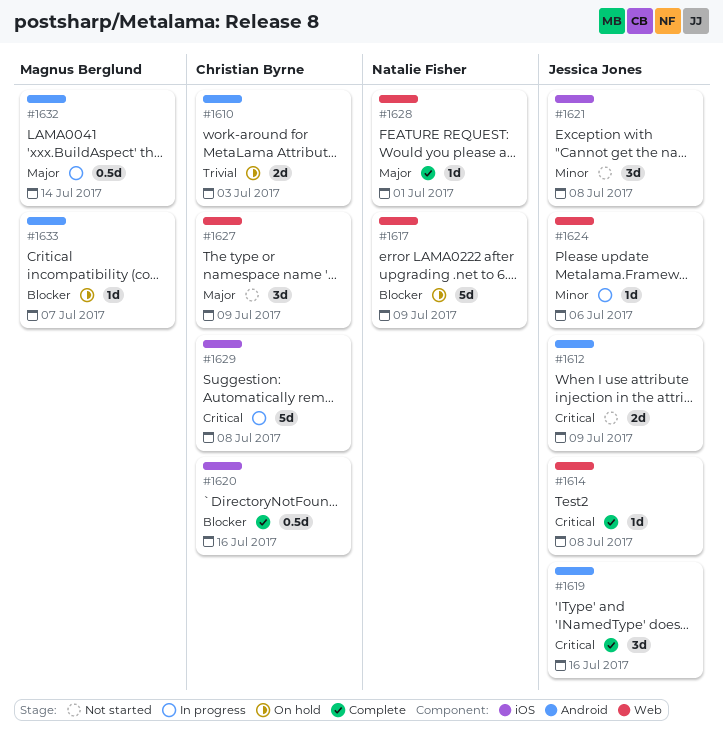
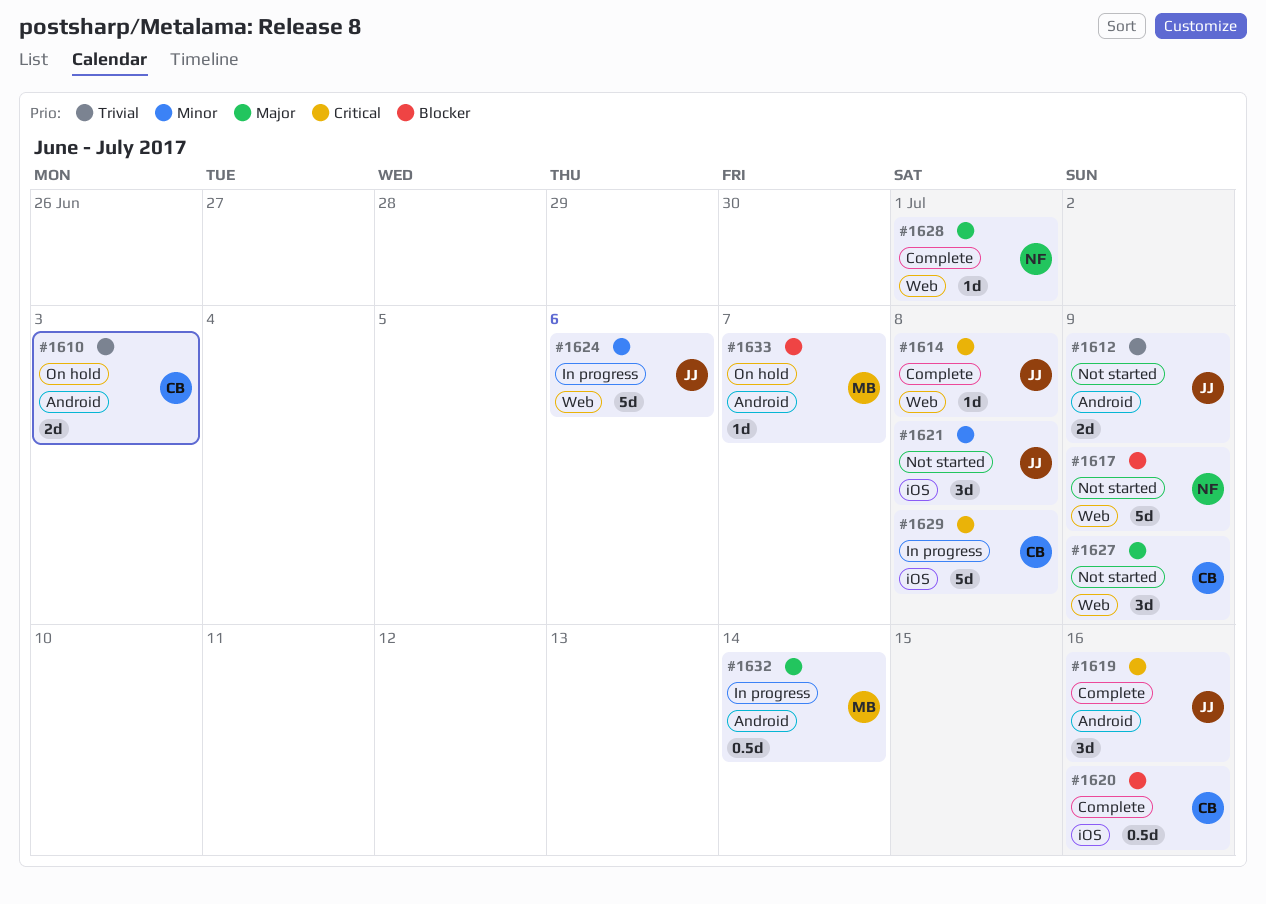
#1612, priority: Critical -> Trivial
#1617, status: On hold -> Not started
#1624, estimate: 1d -> 5d

